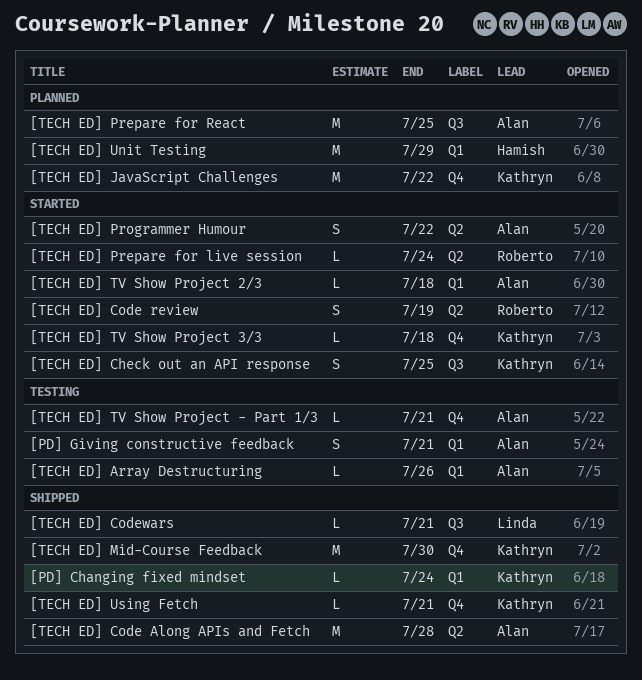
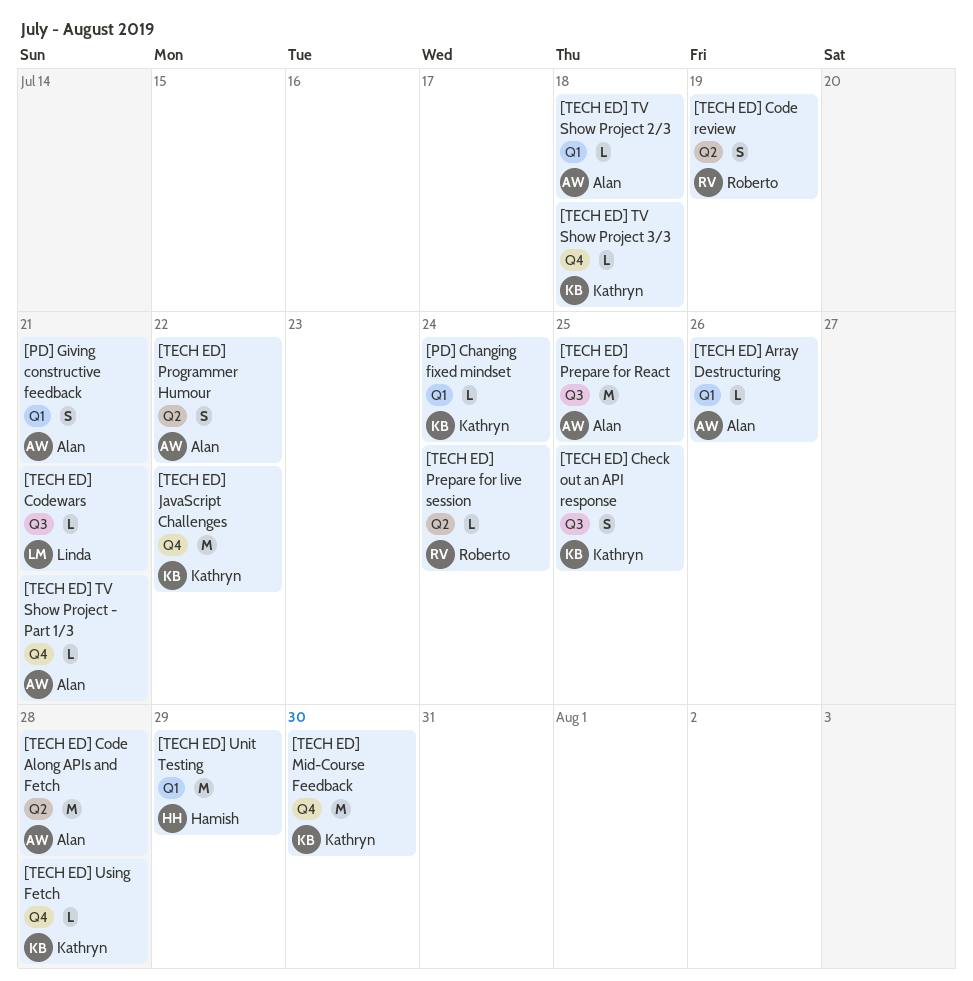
[TECH ED] Using Fetch, due: Jul 21 -> Jul 28

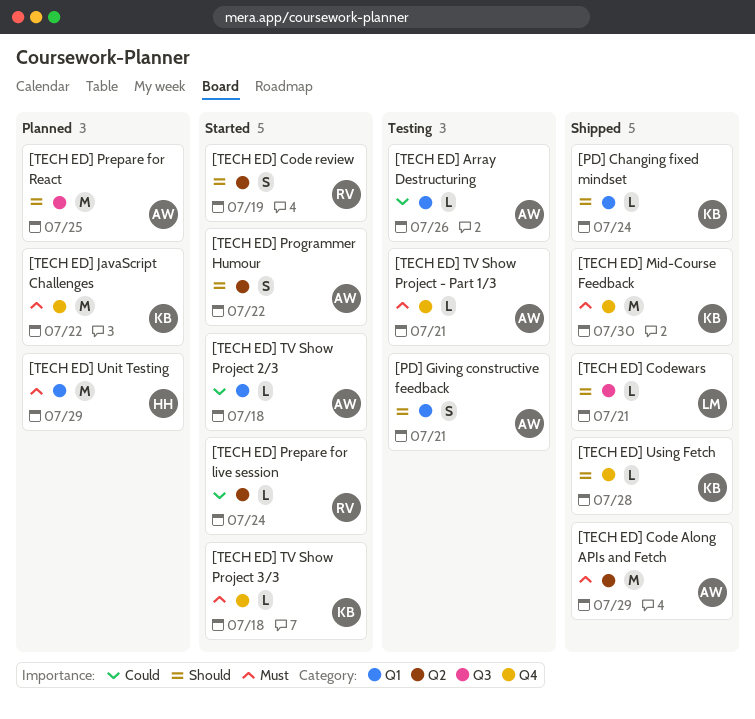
[TECH ED] Check out an API response: present -> none
[TECH ED] Code Along APIs and Fetch, due: Jul 28 -> Jul 29

